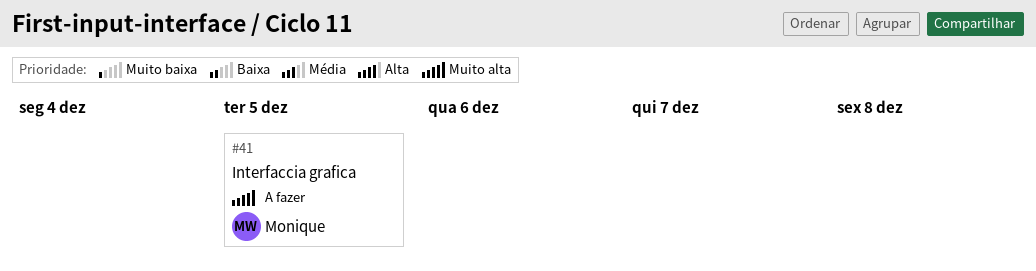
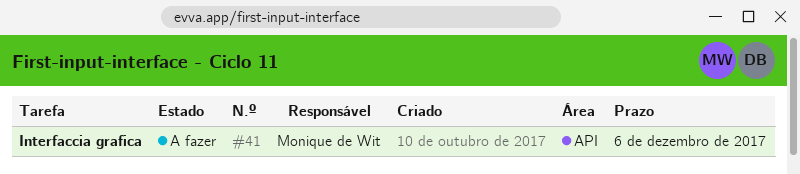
#41, due: Dec 5 -> Dec 6

